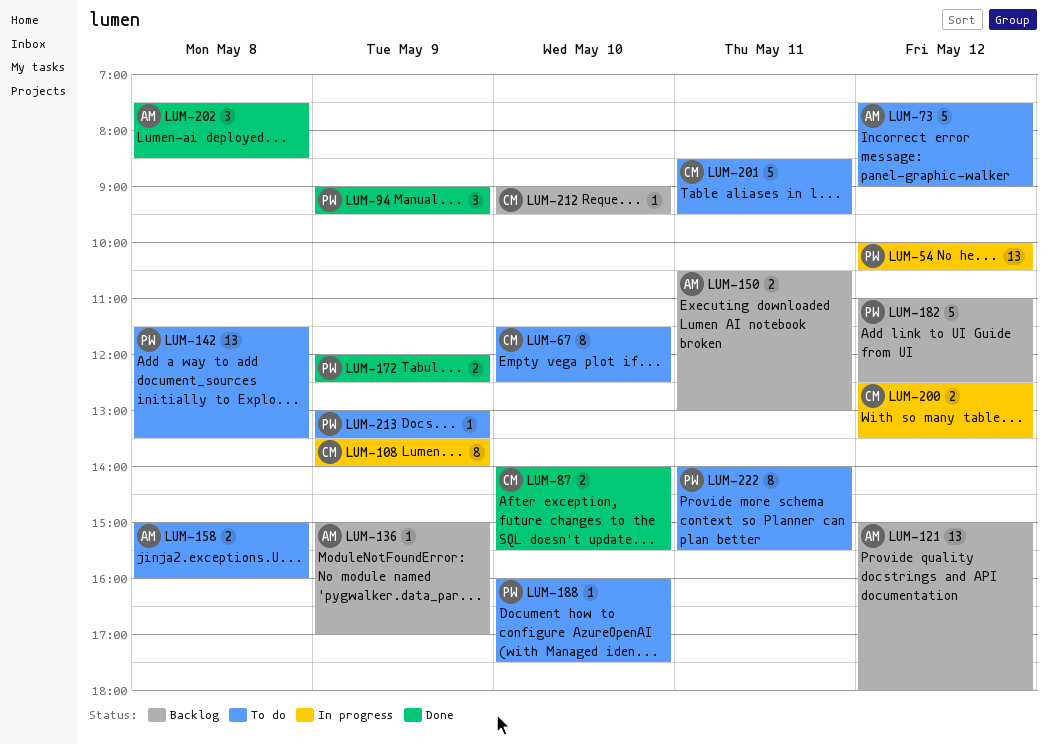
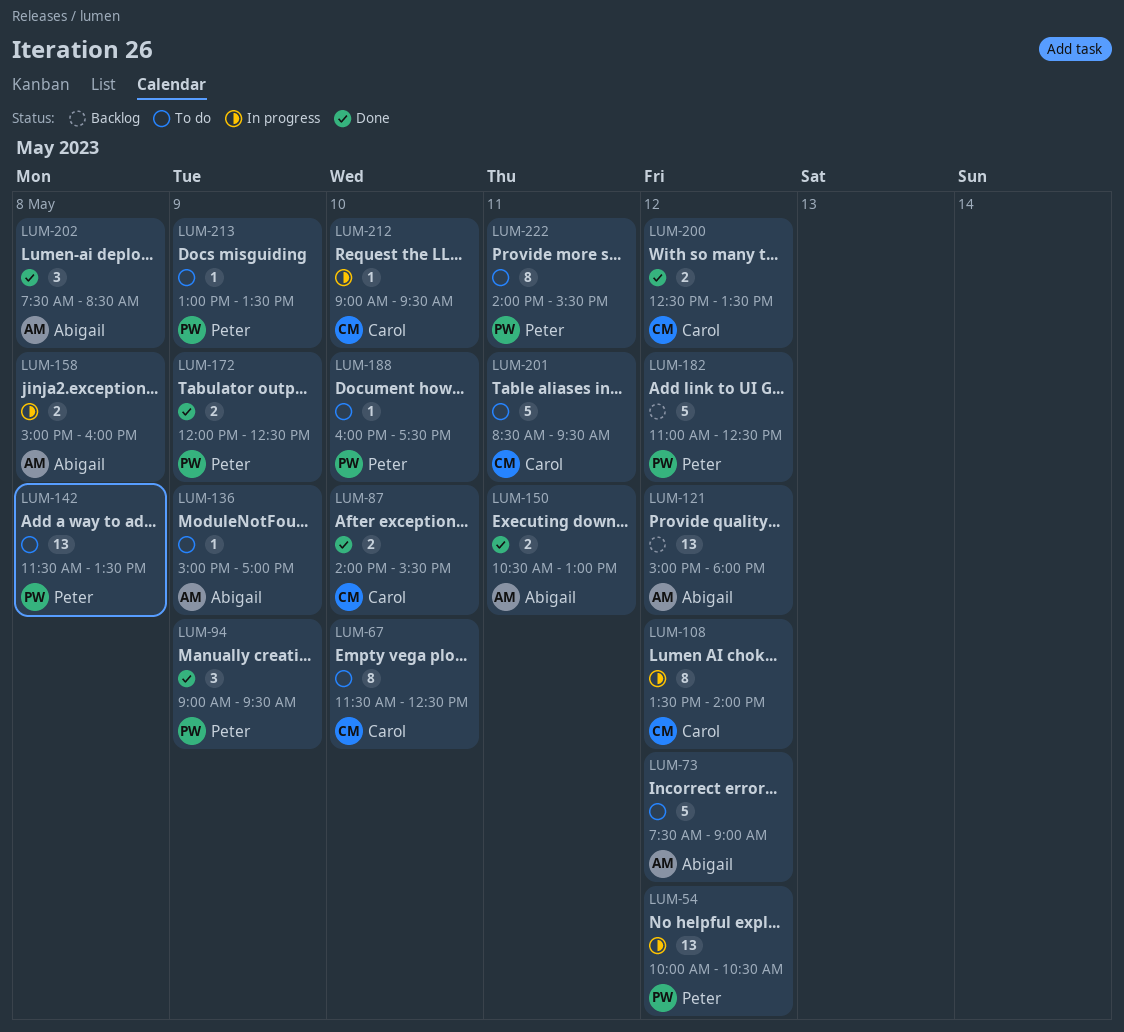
LUM-108, day: May 9 -> May 12
LUM-136, status: Backlog -> To do
LUM-150, status: Backlog -> Done
LUM-158, status: To do -> In progress
LUM-200, status: In progress -> Done
LUM-212, status: Backlog -> In progress

